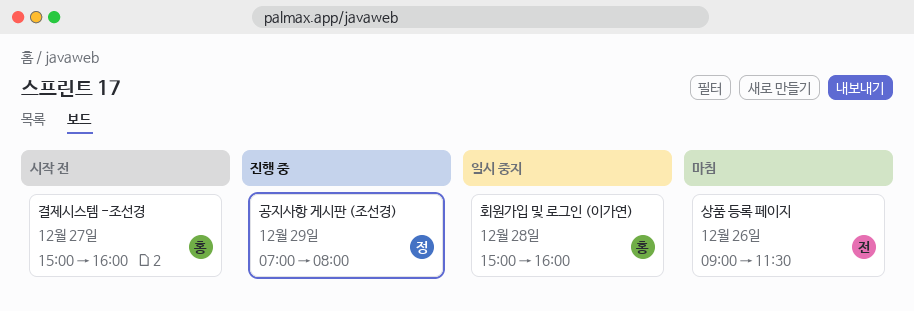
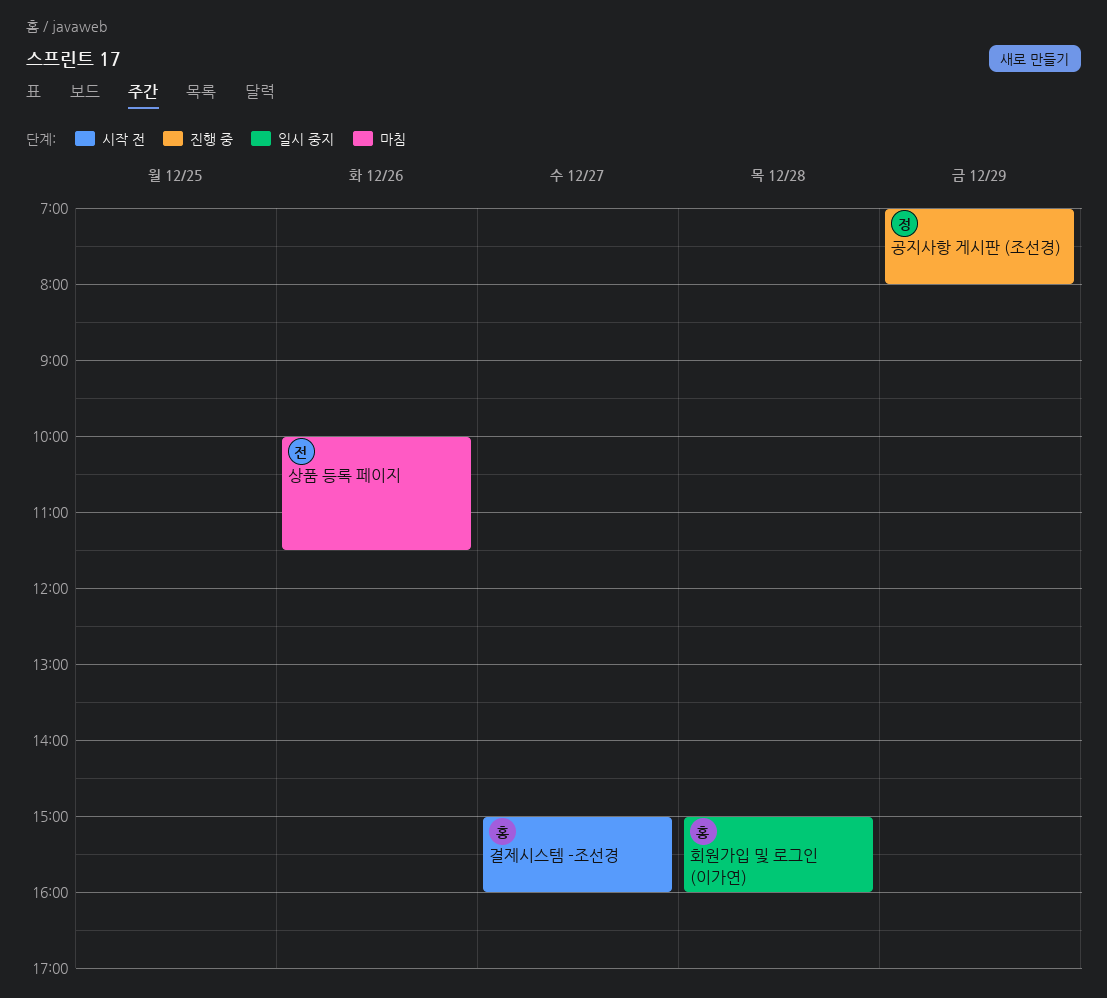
상품 등록 페이지, begins: 09:00 -> 10:00

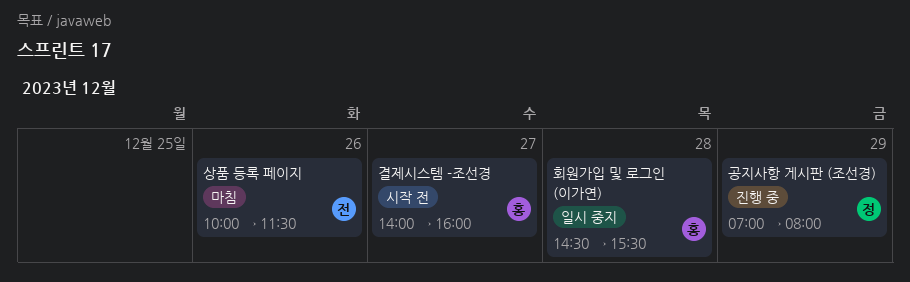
결제시스템 -조선경, begins: 15:00 -> 14:00
회원가입 및 로그인 (이가연), begins: 15:00 -> 14:30
회원가입 및 로그인 (이가연), ends: 16:00 -> 15:30

